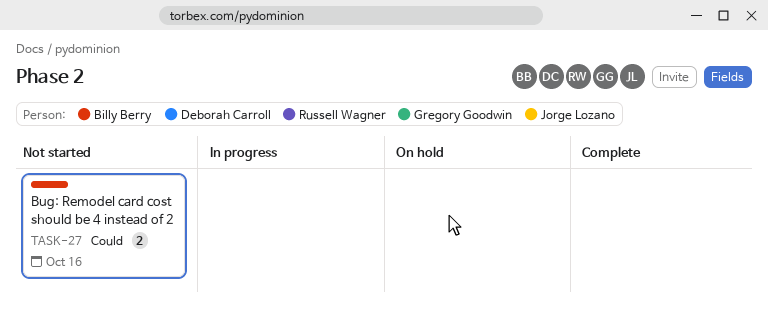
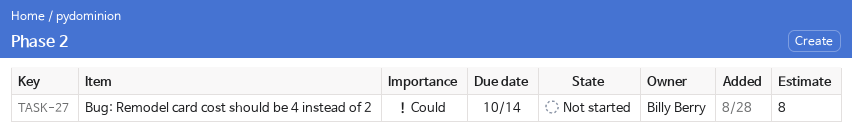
TASK-27, estimate: 2 -> 8
TASK-27, due: Oct 16 -> Oct 14

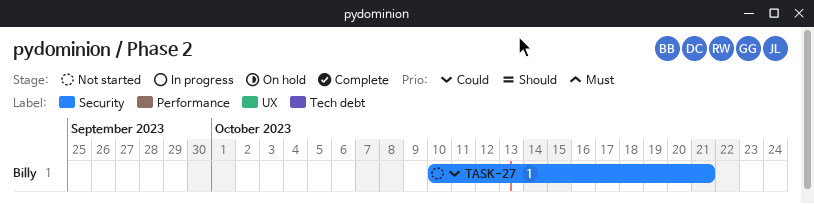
TASK-27, estimate: 8 -> 1
TASK-27, due: Oct 14 -> Oct 21

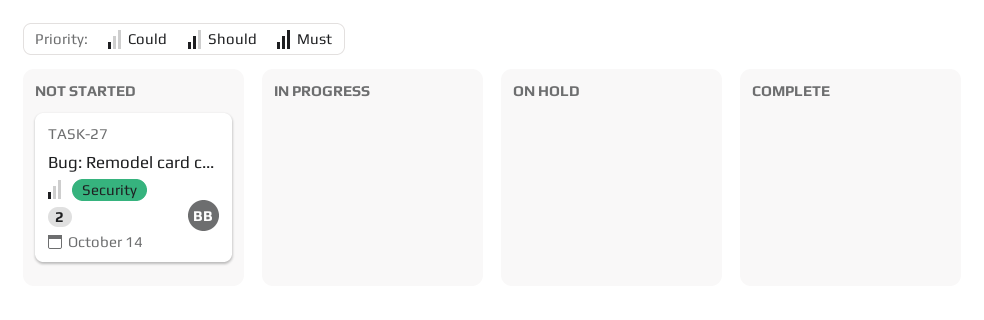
TASK-27, estimate: 1 -> 2
TASK-27, due: Oct 21 -> Oct 14

